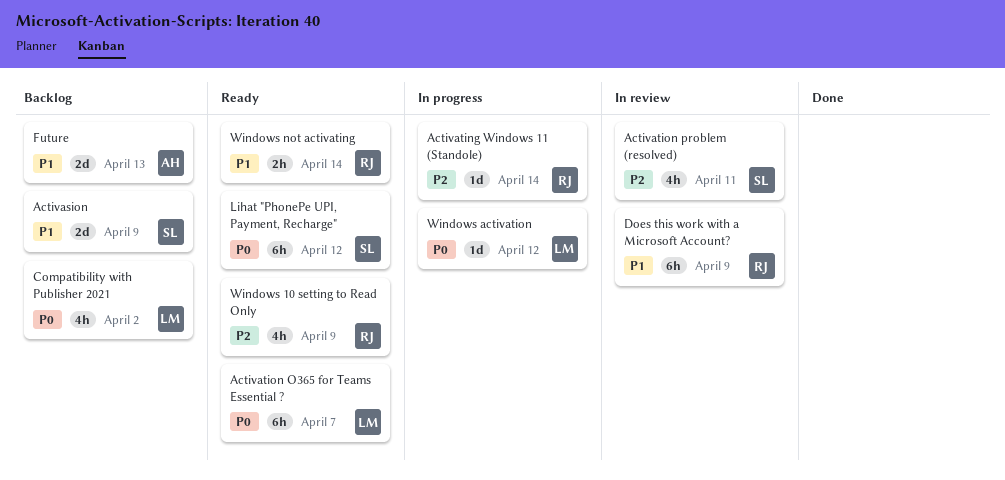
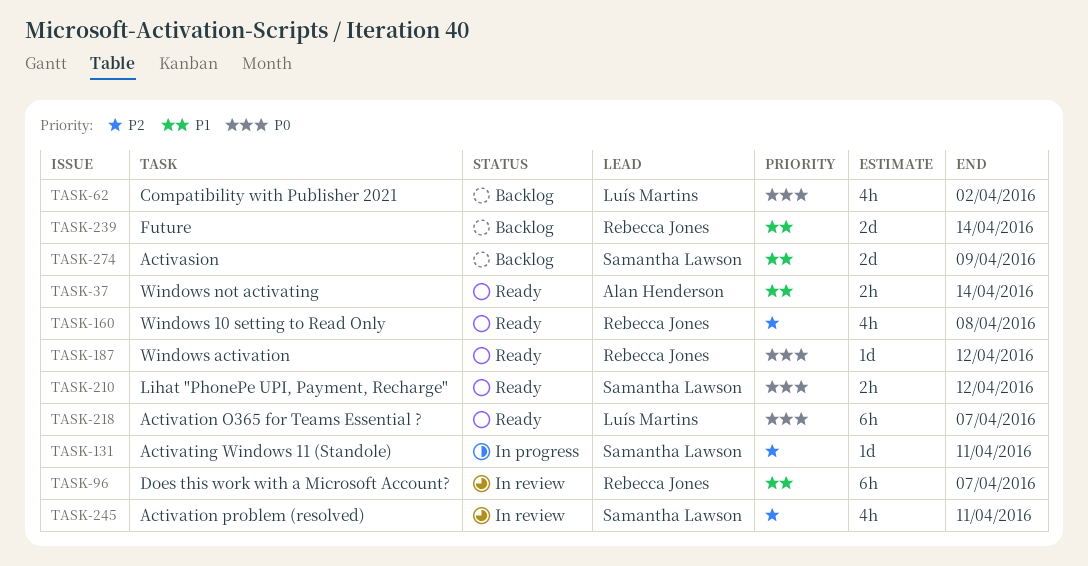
Activating Windows 11 (Standole), owner: Rebecca Jones -> Samantha Lawson
Activating Windows 11 (Standole), due: Apr 14 -> Apr 11
Does this work with a Microsoft Account?, due: Apr 9 -> Apr 7
Future, owner: Alan Henderson -> Rebecca Jones
Future, due: Apr 13 -> Apr 14
Lihat "PhonePe UPI, Payment, Recharge", estimate: 6h -> 2h
Windows 10 setting to Read Only, due: Apr 9 -> Apr 8
Windows activation, status: In progress -> Ready
Windows activation, owner: Luís Martins -> Rebecca Jones
Windows not activating, owner: Rebecca Jones -> Alan Henderson

